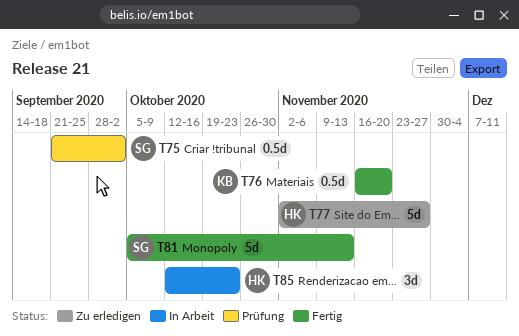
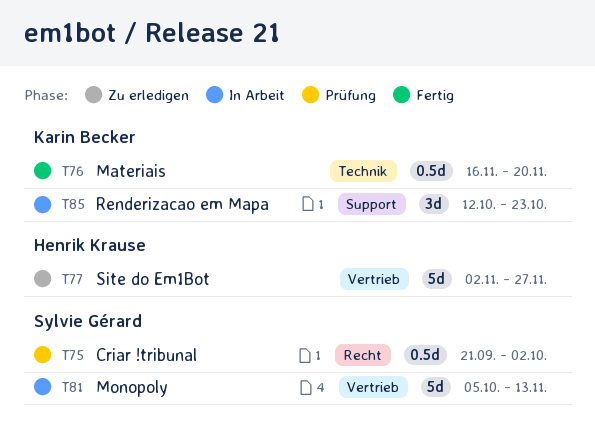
T81, status: Fertig -> In Arbeit
T85, owner: Henrik Krause -> Karin Becker

